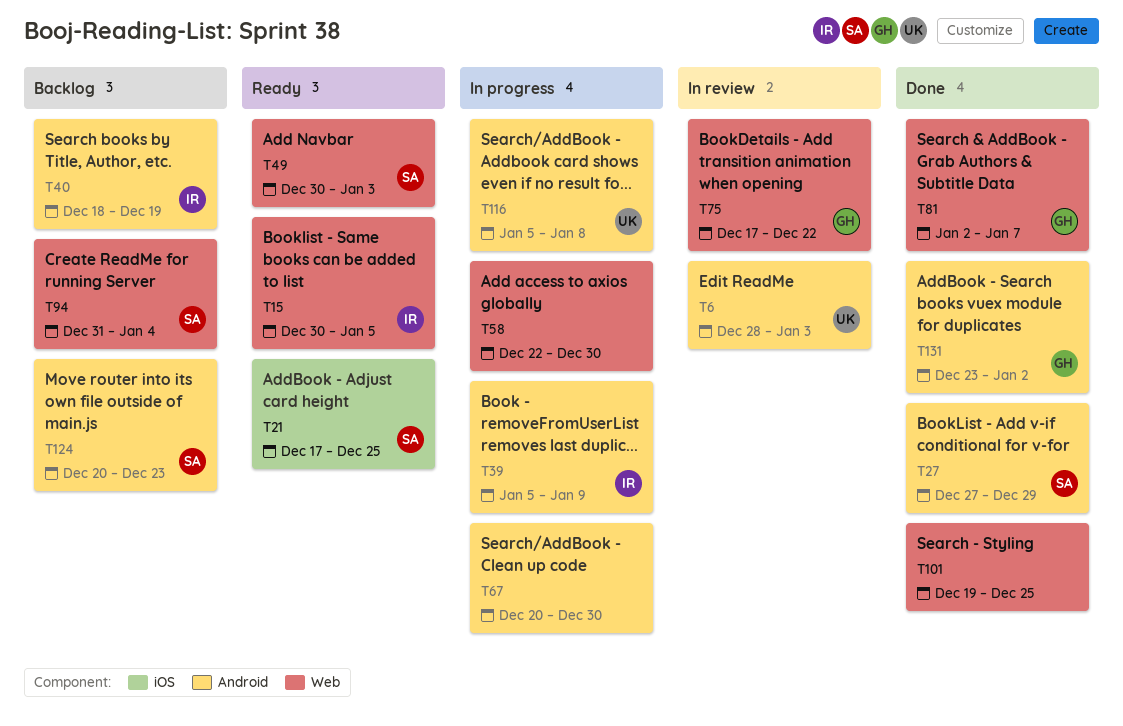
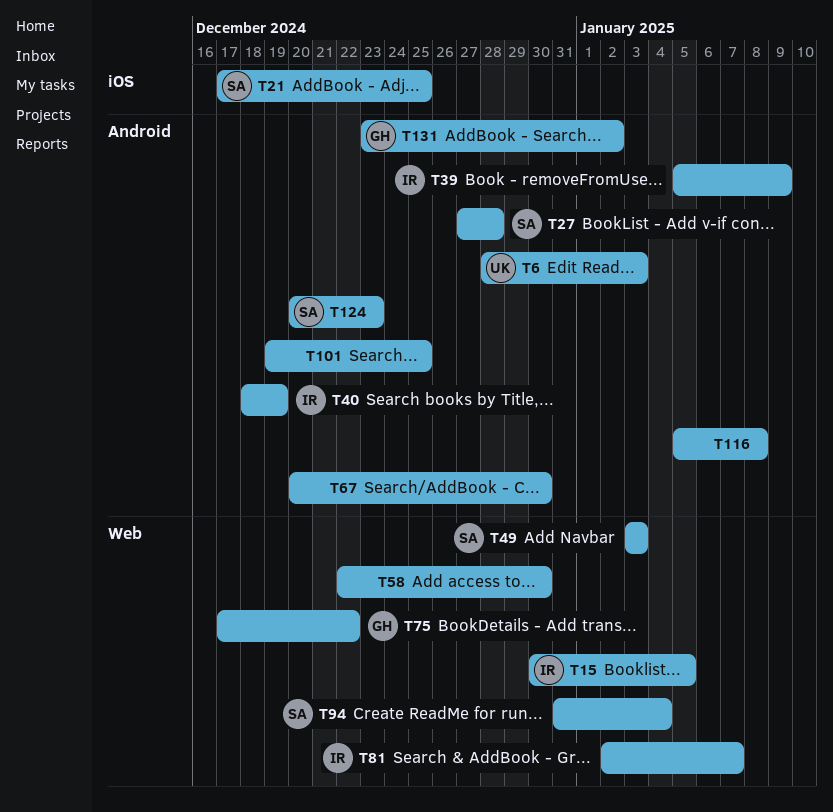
T27, due: Dec 29 -> Dec 28
T49, start: Dec 30 -> Jan 3
T81, owner: GH -> IR
T101, label: Web -> Android
T116, owner: UK -> none

